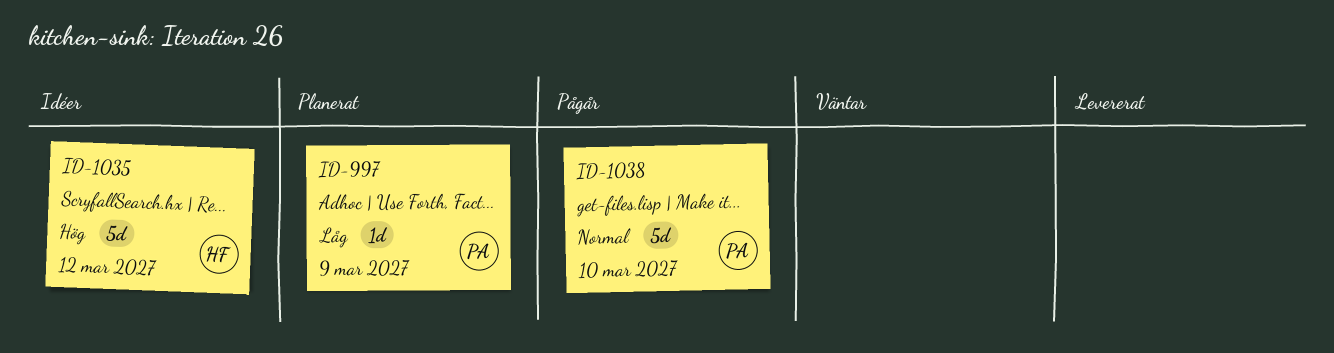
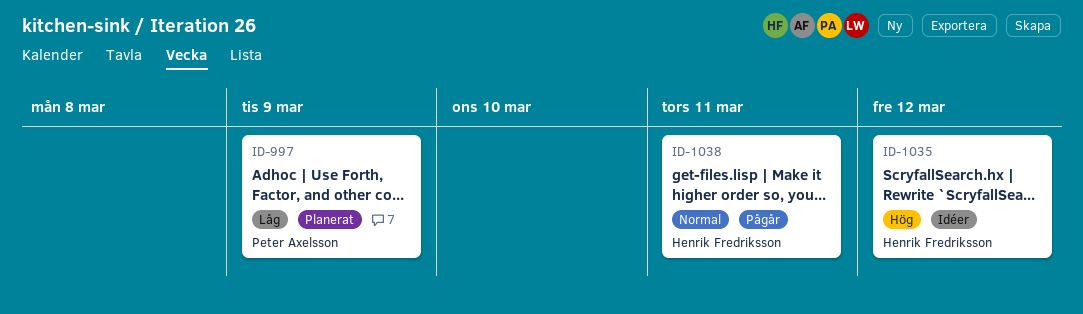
ID-1038, owner: Peter Axelsson -> Henrik Fredriksson
ID-1038, due: Mar 10 -> Mar 11

